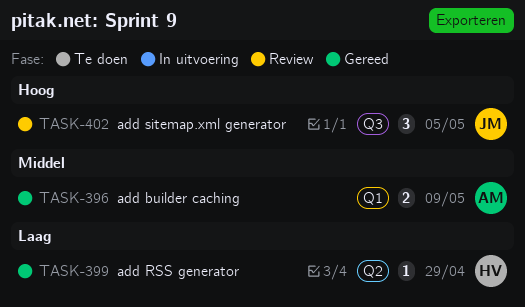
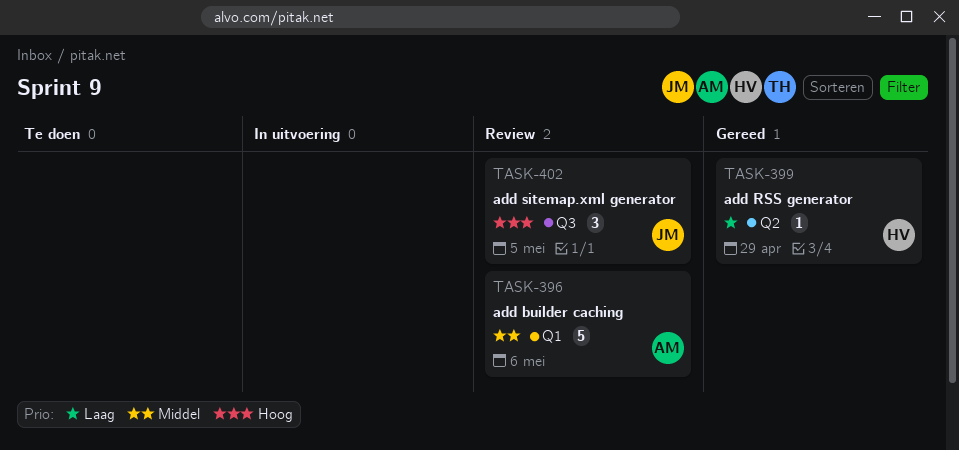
TASK-396, status: Gereed -> Review
TASK-396, estimate: 2 -> 5
TASK-396, due: May 9 -> May 6

